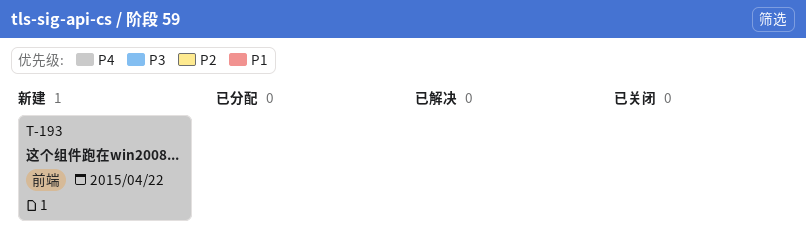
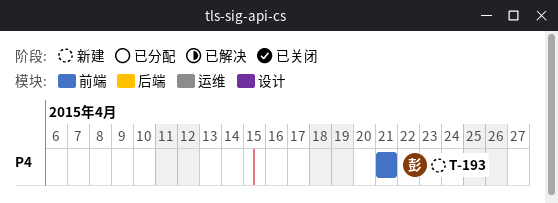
T-193, due: Apr 22 -> Apr 21

